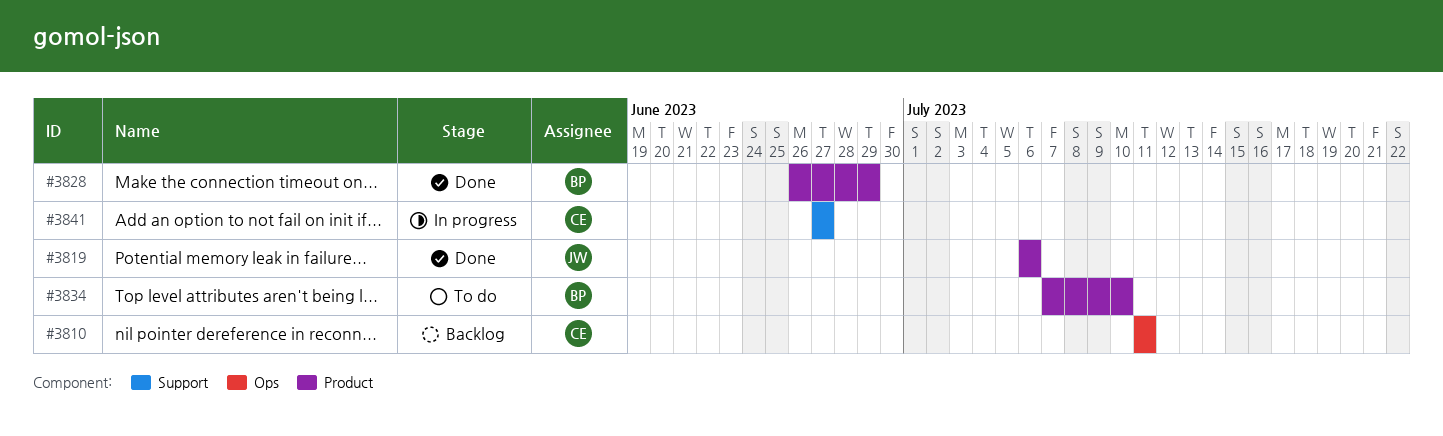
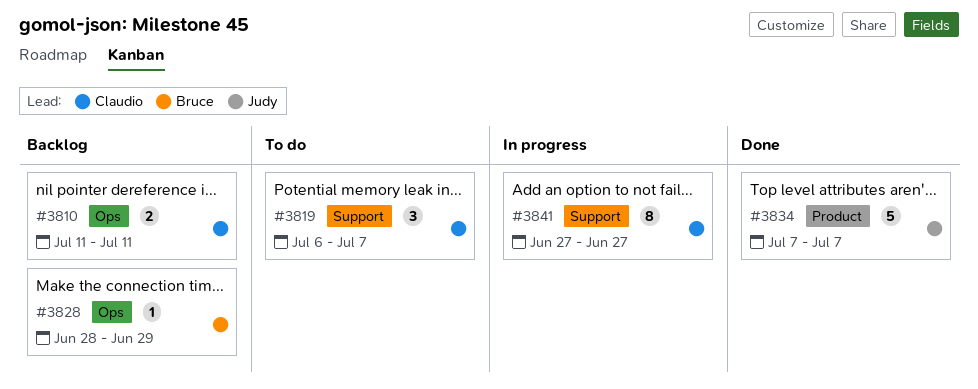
#3819, status: Done -> To do
#3819, owner: Judy -> Claudio
#3819, label: Product -> Support
#3819, due: Jul 6 -> Jul 7
#3828, status: Done -> Backlog
#3828, label: Product -> Ops
#3828, start: Jun 26 -> Jun 28
#3834, status: To do -> Done
#3834, owner: Bruce -> Judy
#3834, due: Jul 10 -> Jul 7

